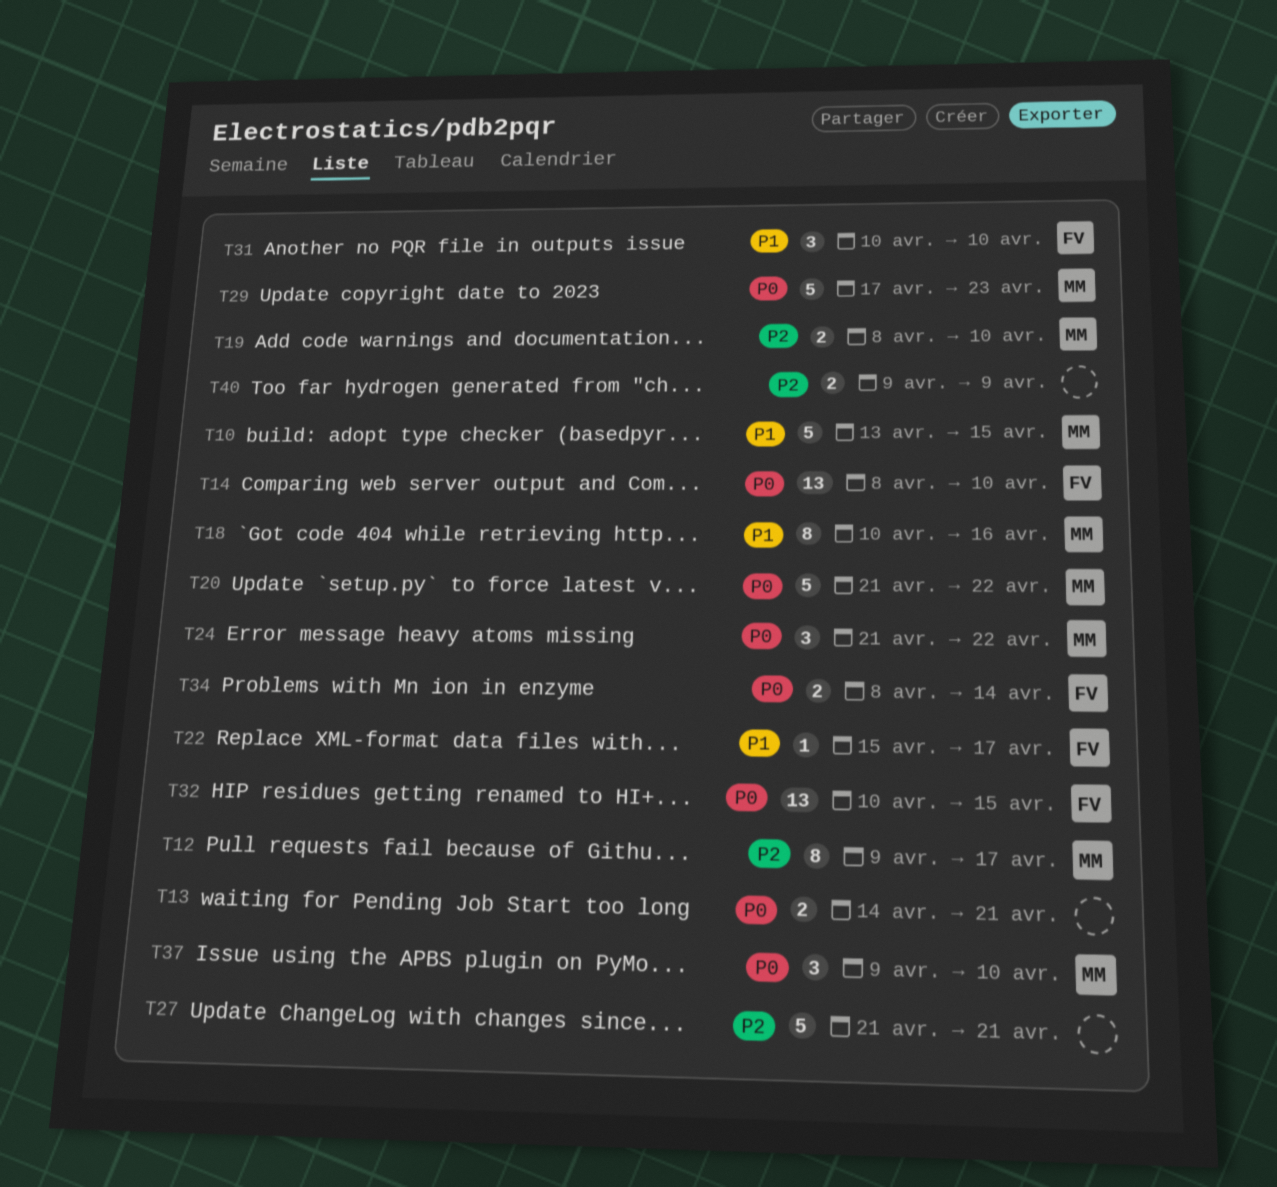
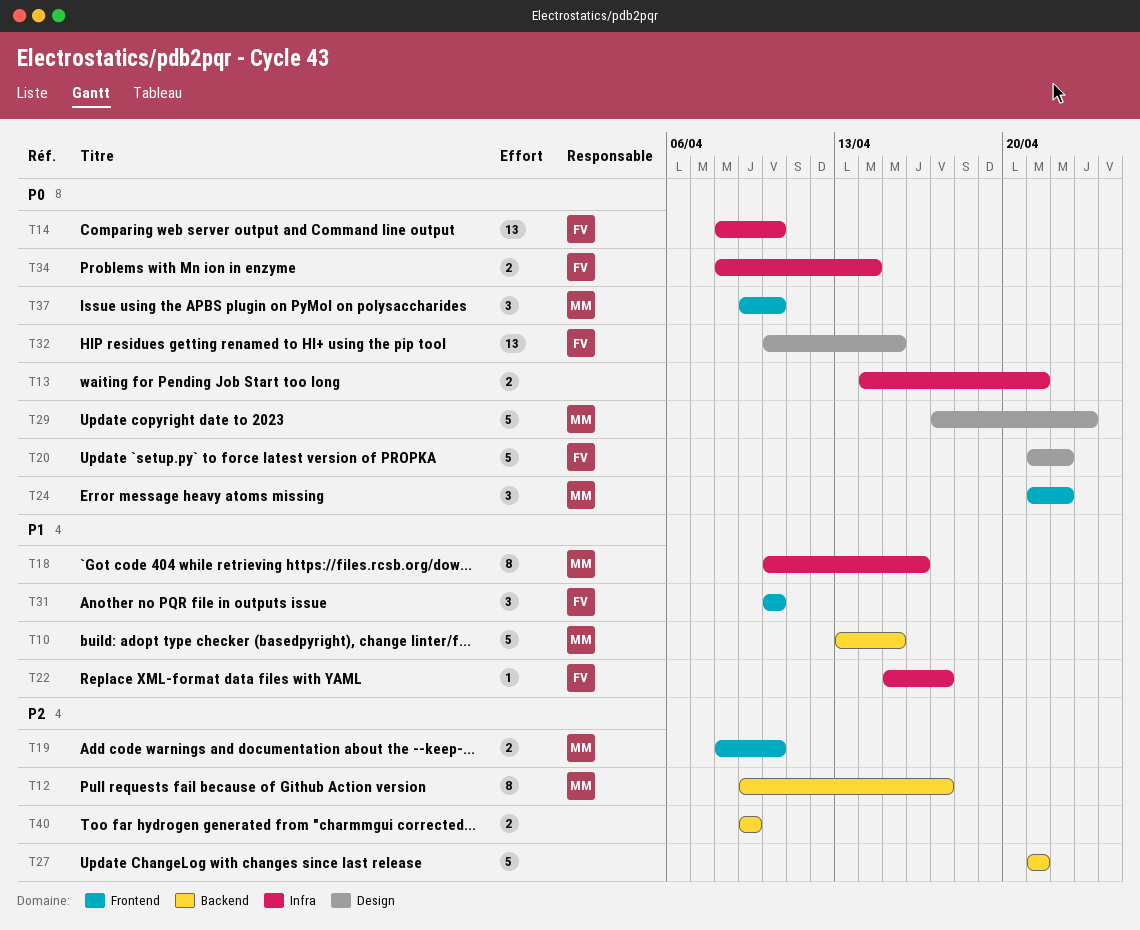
T20, owner: MM -> FV

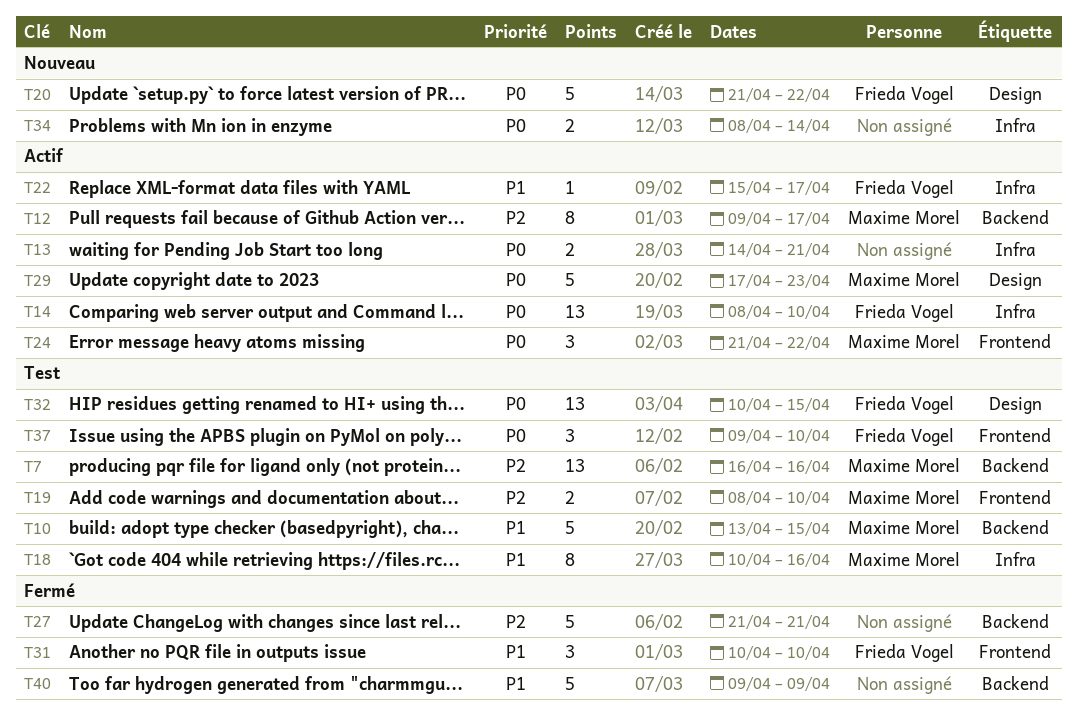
T7: none -> present
T34, owner: Frieda Vogel -> none
T37, owner: Maxime Morel -> Frieda Vogel
T40, priority: P2 -> P1
T40, estimate: 2 -> 5

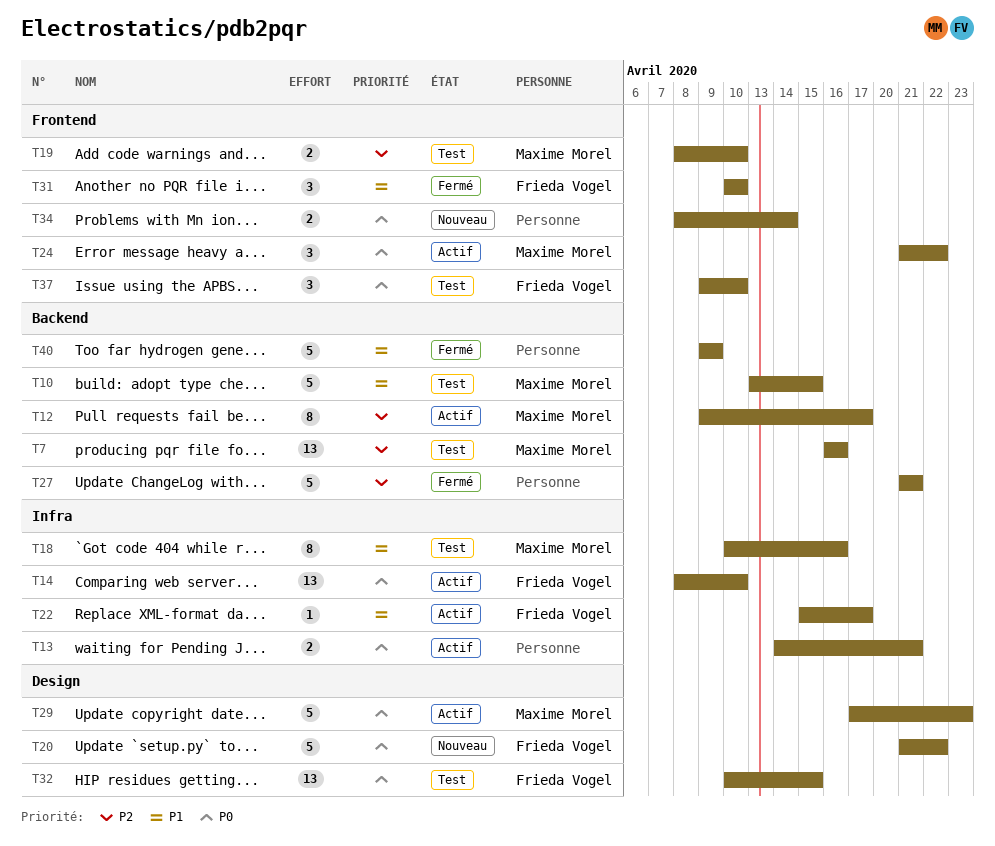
T34, label: Infra -> Frontend

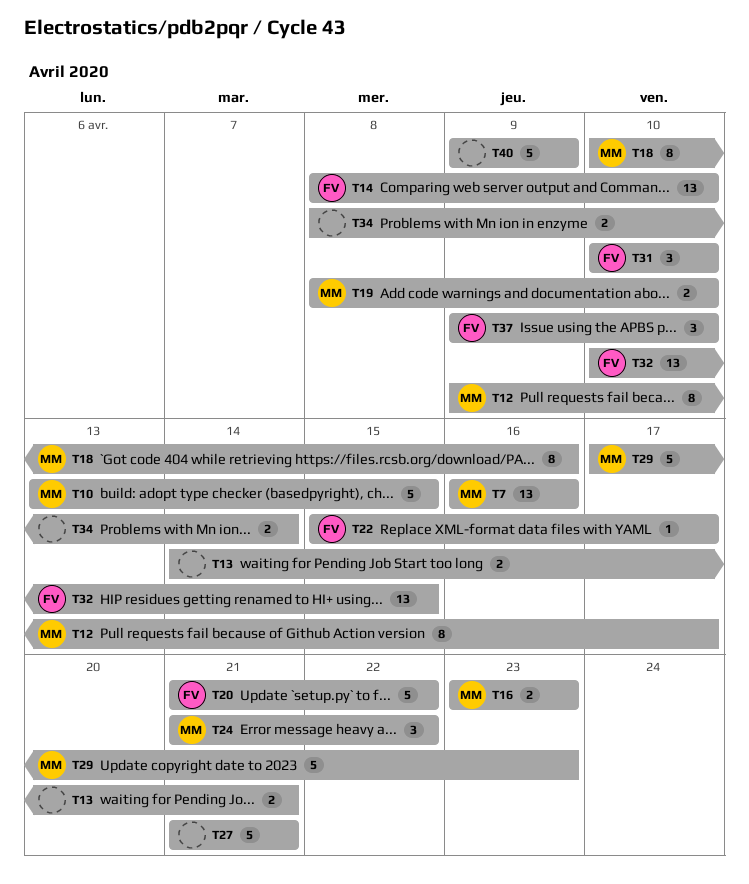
T16: none -> present

